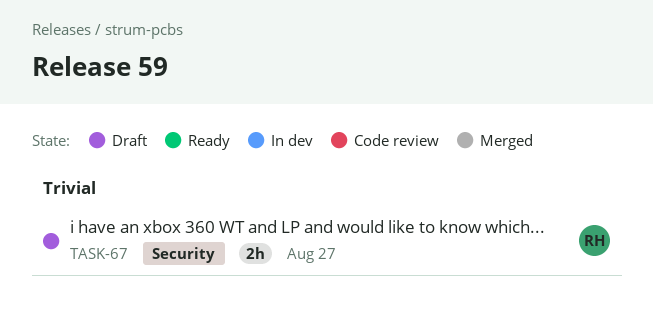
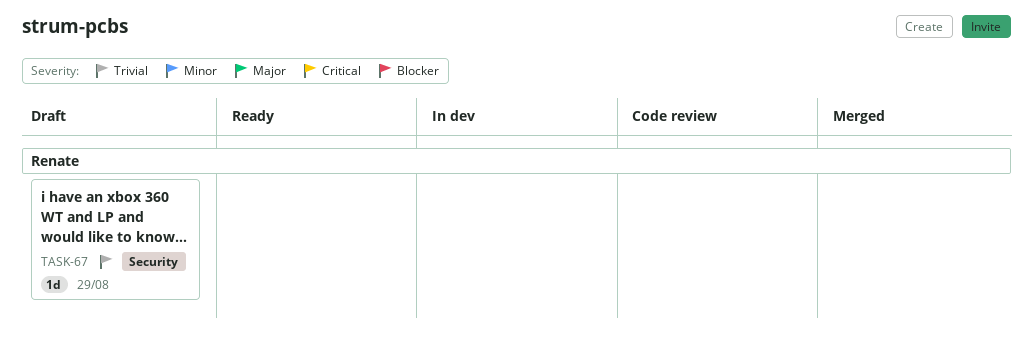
TASK-67, estimate: 2h -> 1d
TASK-67, due: Aug 27 -> Aug 29

